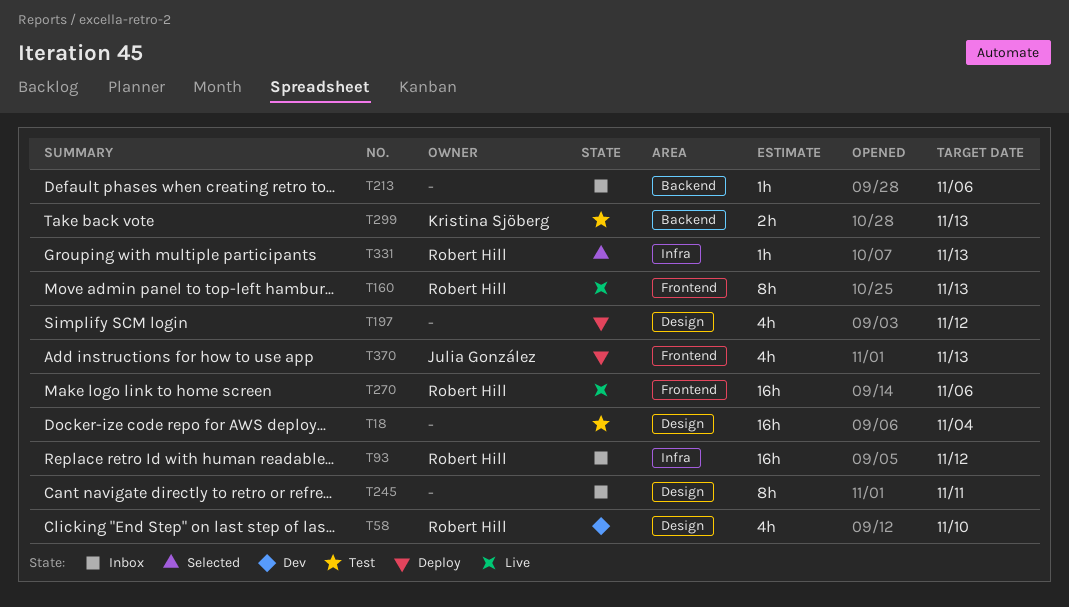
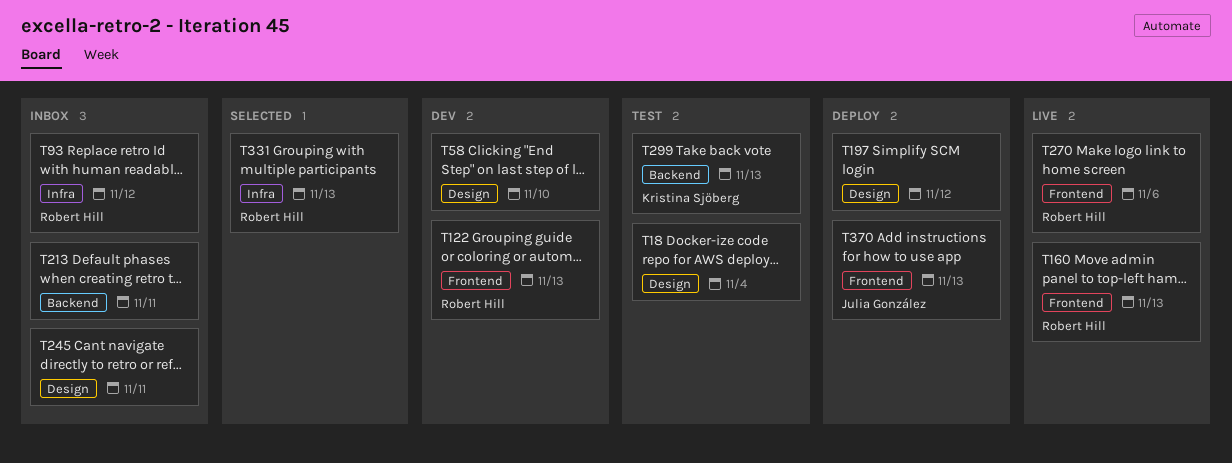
T58, owner: Robert Hill -> none
T122: none -> present
T213, due: Nov 6 -> Nov 11

